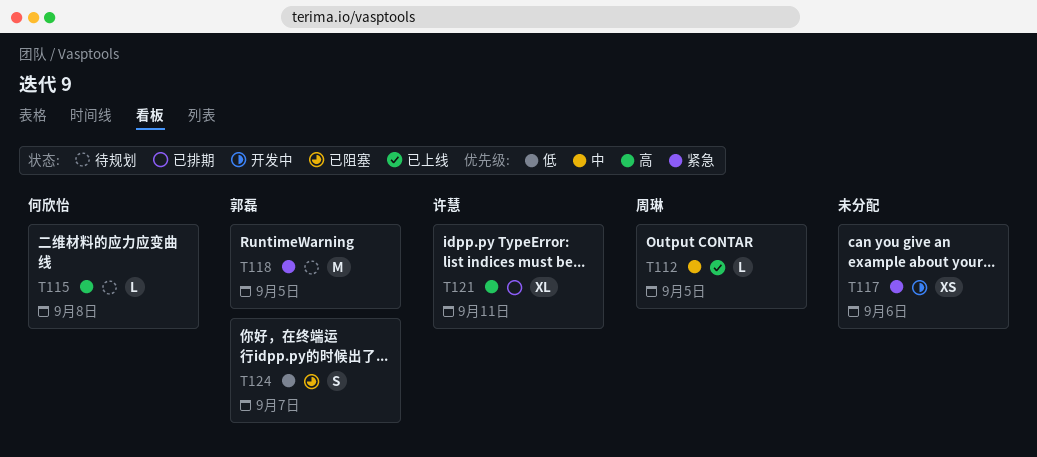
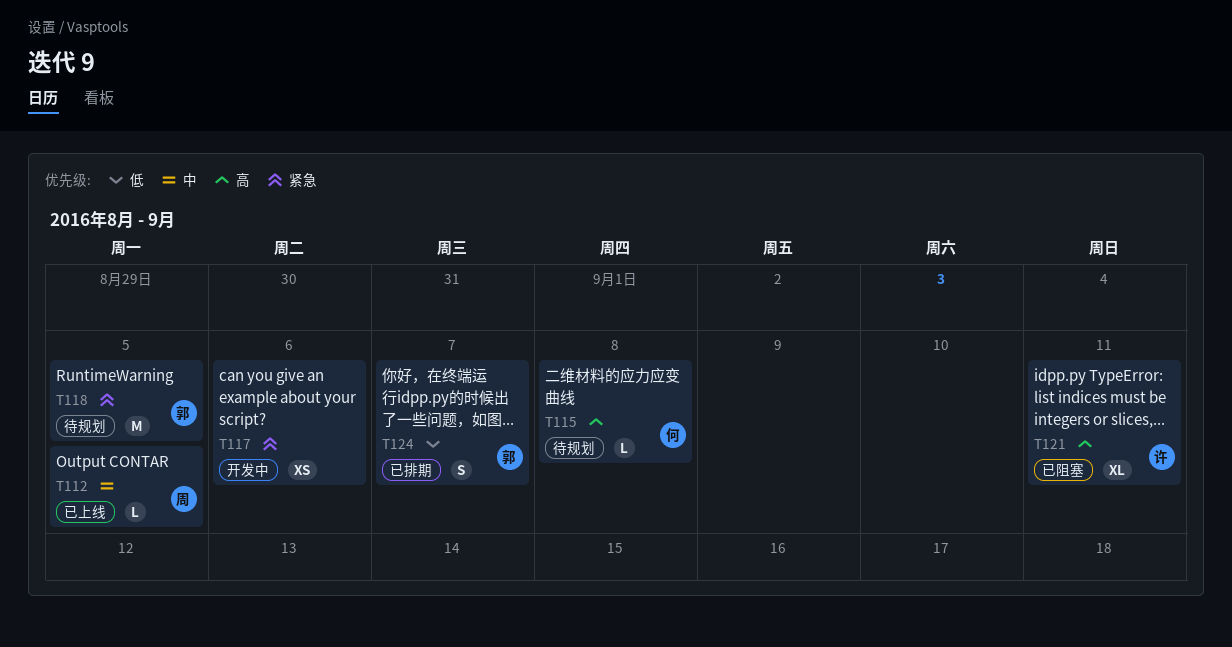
T121, status: 已排期 -> 已阻塞
T124, status: 已阻塞 -> 已排期

